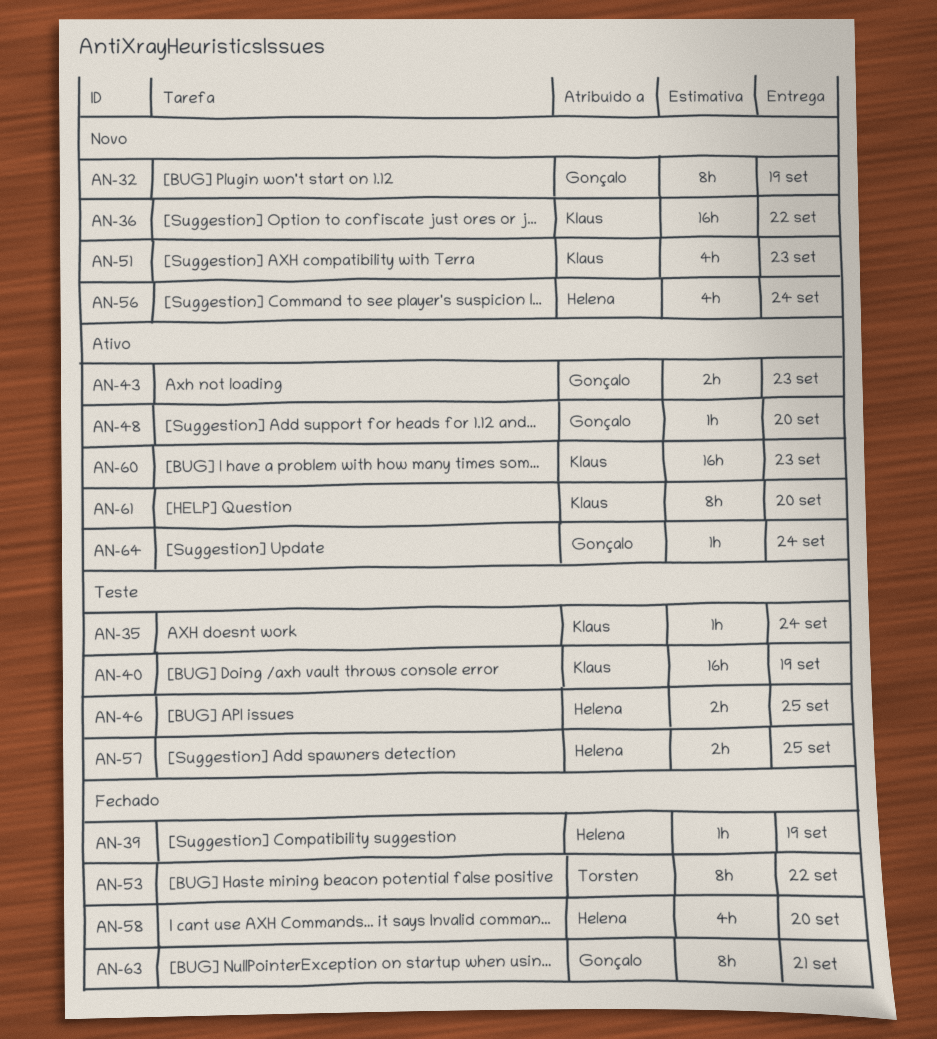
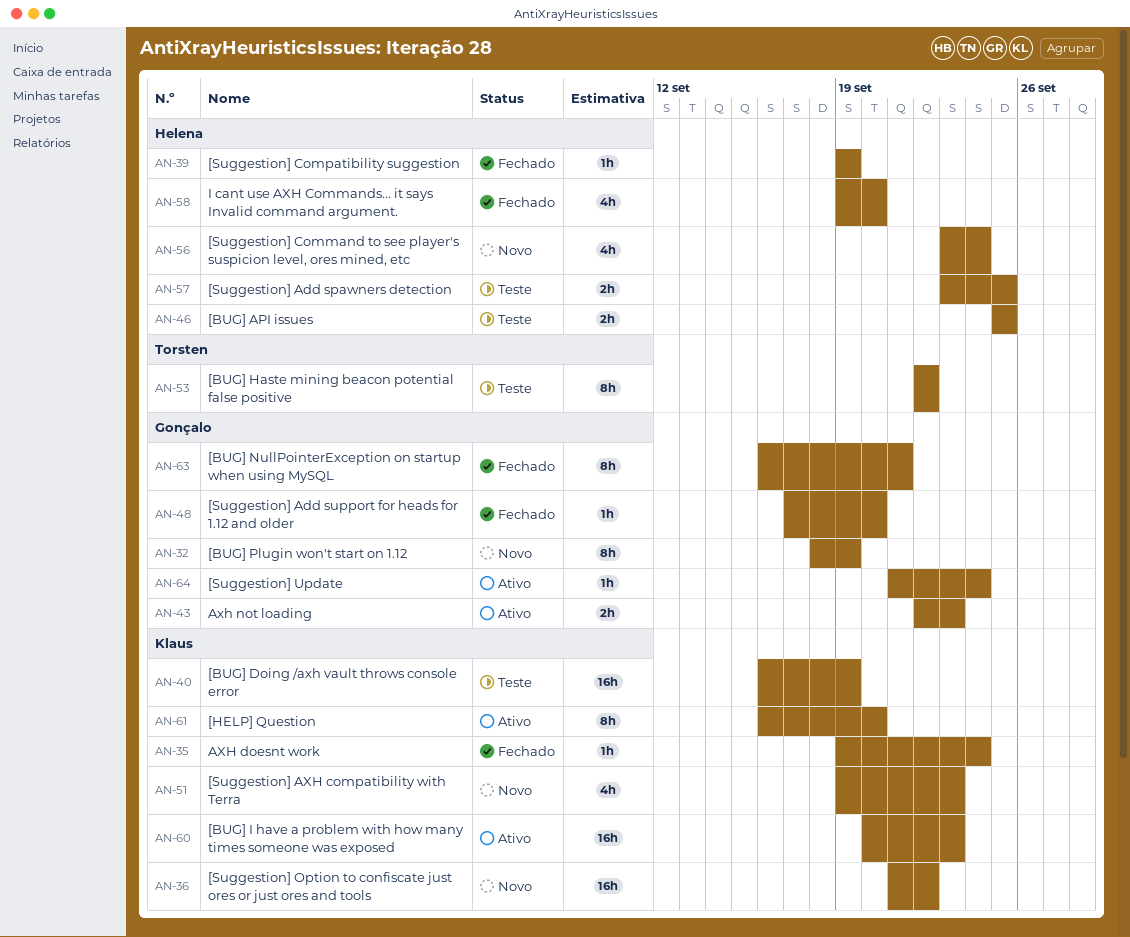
AN-35, status: Teste -> Fechado
AN-48, status: Ativo -> Fechado
AN-53, status: Fechado -> Teste

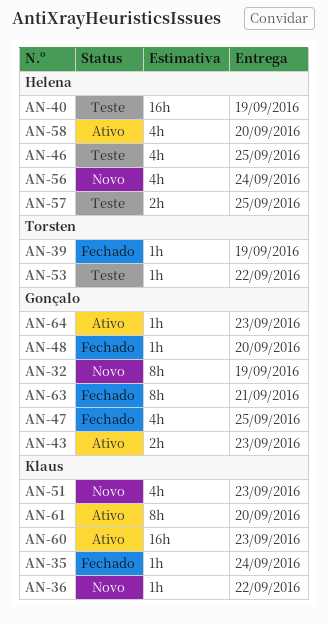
AN-36, estimate: 16h -> 1h
AN-39, owner: Helena -> Torsten
AN-40, owner: Klaus -> Helena
AN-46, estimate: 2h -> 4h
AN-47: none -> present
AN-53, estimate: 8h -> 1h
AN-58, status: Fechado -> Ativo
AN-64, due: Sep 24 -> Sep 23

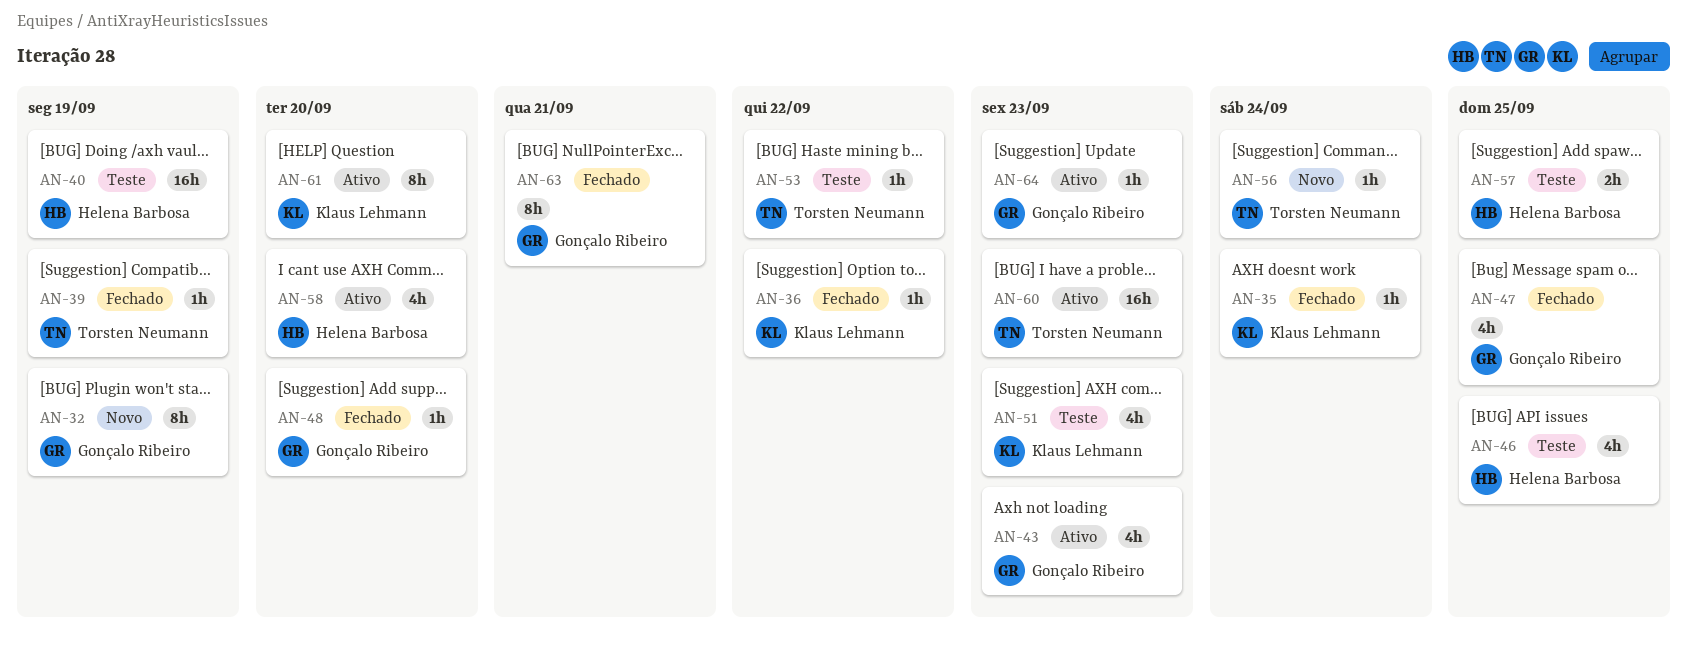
AN-36, status: Novo -> Fechado
AN-43, estimate: 2h -> 4h
AN-51, status: Novo -> Teste
AN-56, owner: Helena Barbosa -> Torsten Neumann
AN-56, estimate: 4h -> 1h
AN-60, owner: Klaus Lehmann -> Torsten Neumann

